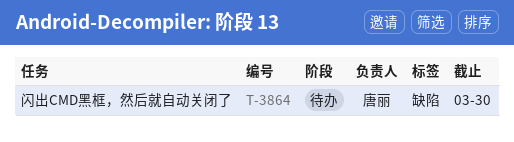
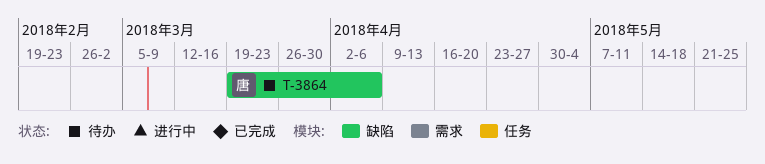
T-3864, due: Mar 30 -> Apr 6

